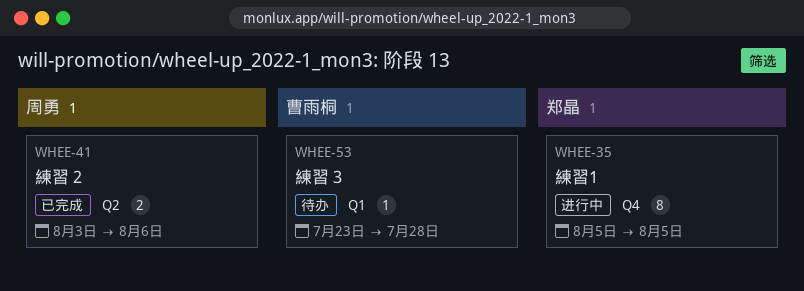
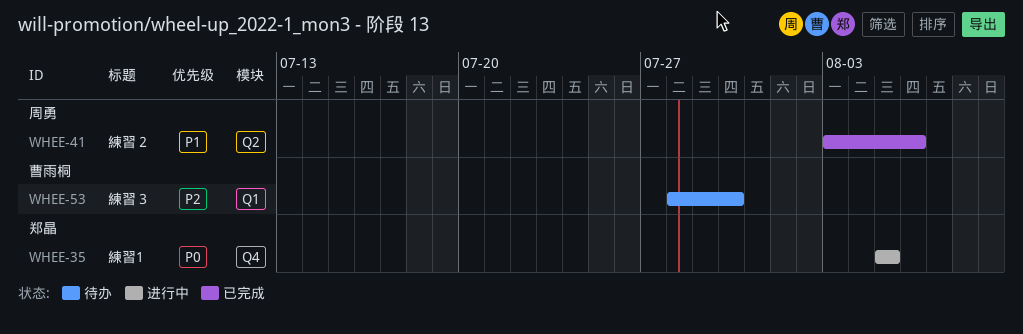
WHEE-53, start: Jul 23 -> Jul 28
WHEE-53, due: Jul 28 -> Jul 30

